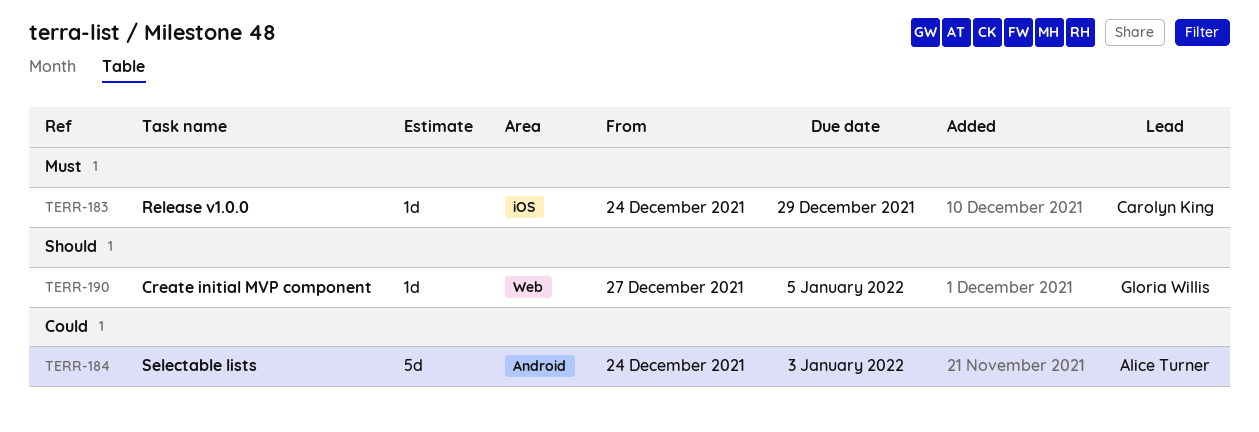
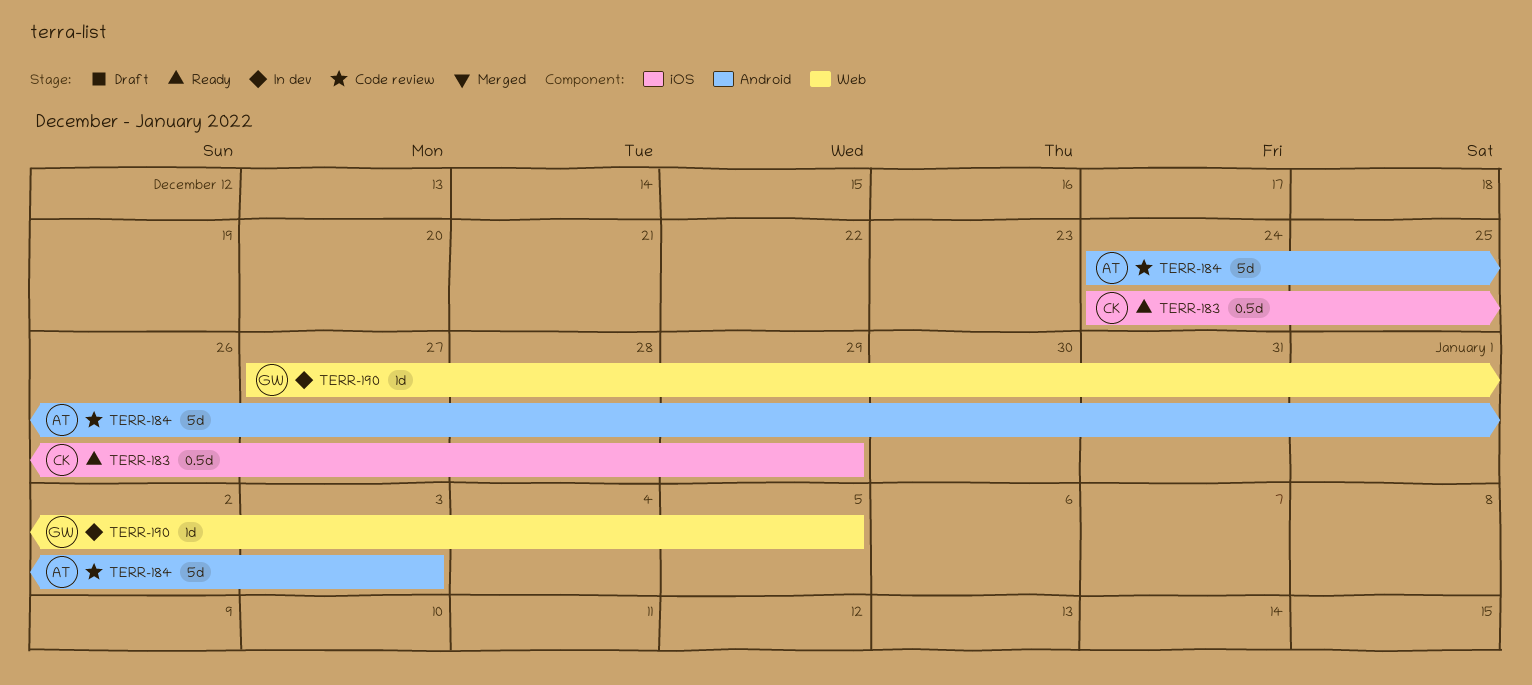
TERR-183, estimate: 1d -> 0.5d

